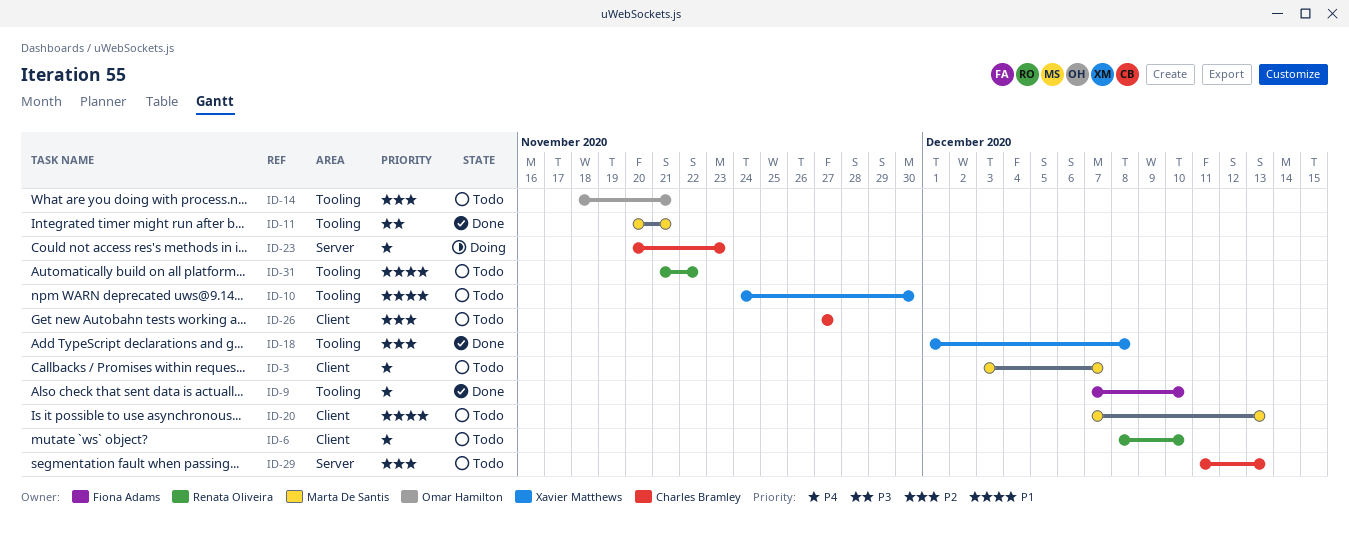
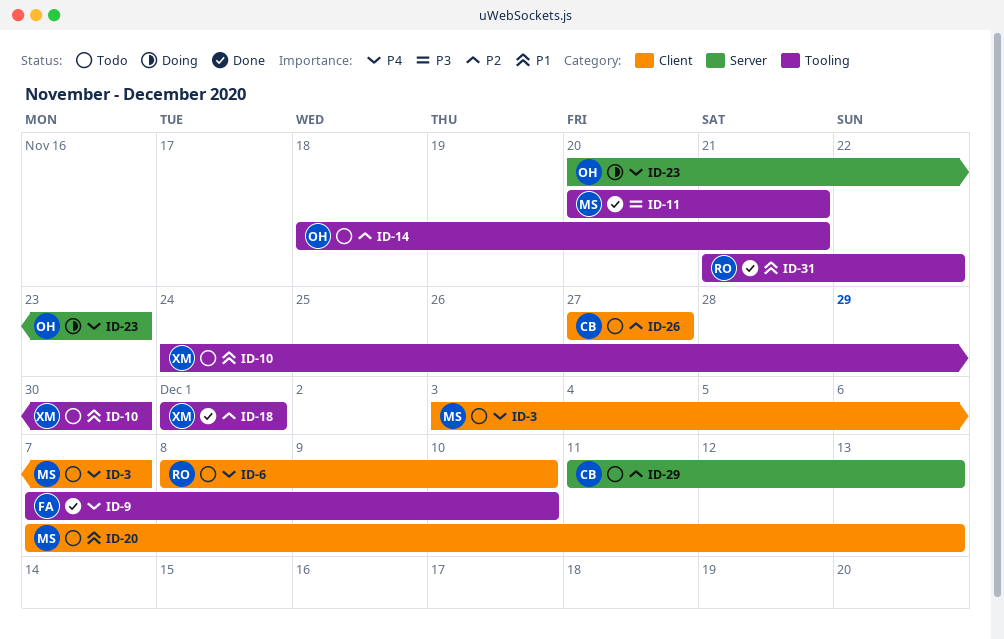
ID-18, due: Dec 8 -> Dec 1
ID-23, owner: Charles Bramley -> Omar Hamilton
ID-31, status: Todo -> Done

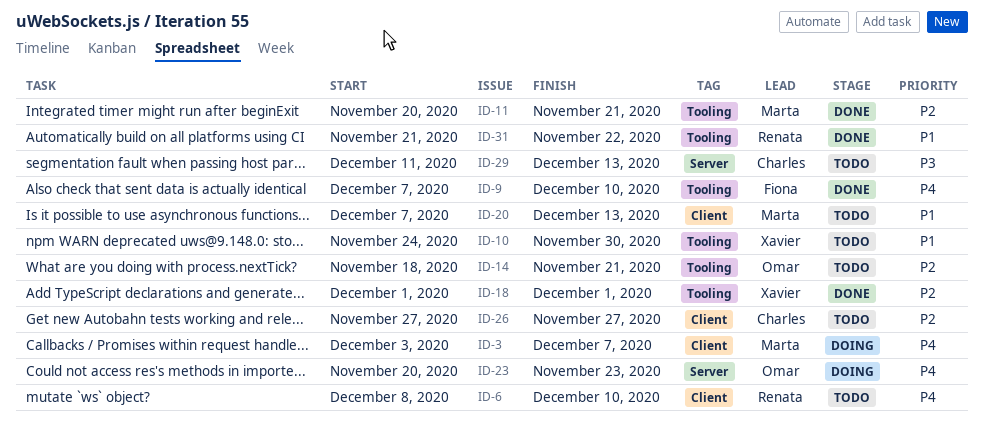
ID-3, status: Todo -> Doing
ID-11, priority: P3 -> P2
ID-29, priority: P2 -> P3

